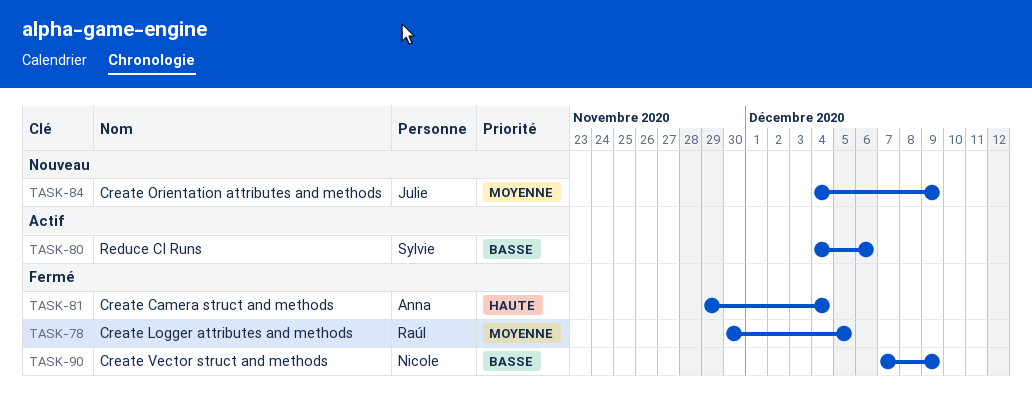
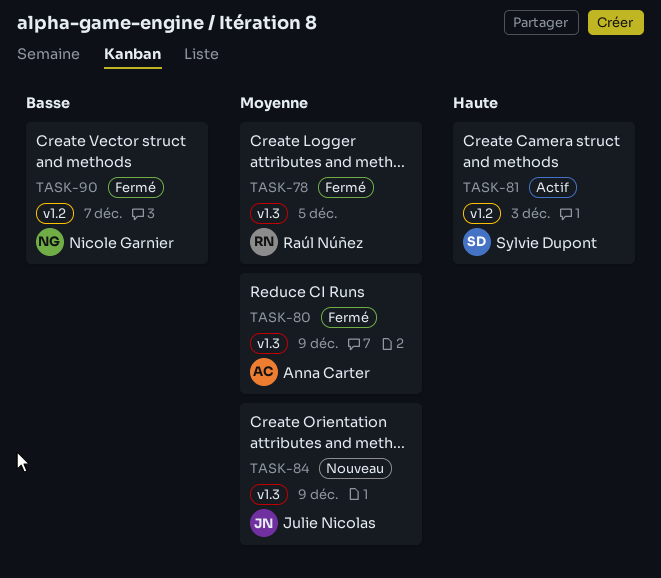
TASK-80, status: Actif -> Fermé
TASK-80, owner: Sylvie Dupont -> Anna Carter
TASK-80, priority: Basse -> Moyenne
TASK-80, due: Dec 6 -> Dec 9
TASK-81, status: Fermé -> Actif
TASK-81, owner: Anna Carter -> Sylvie Dupont
TASK-81, due: Dec 4 -> Dec 3
TASK-90, due: Dec 9 -> Dec 7

